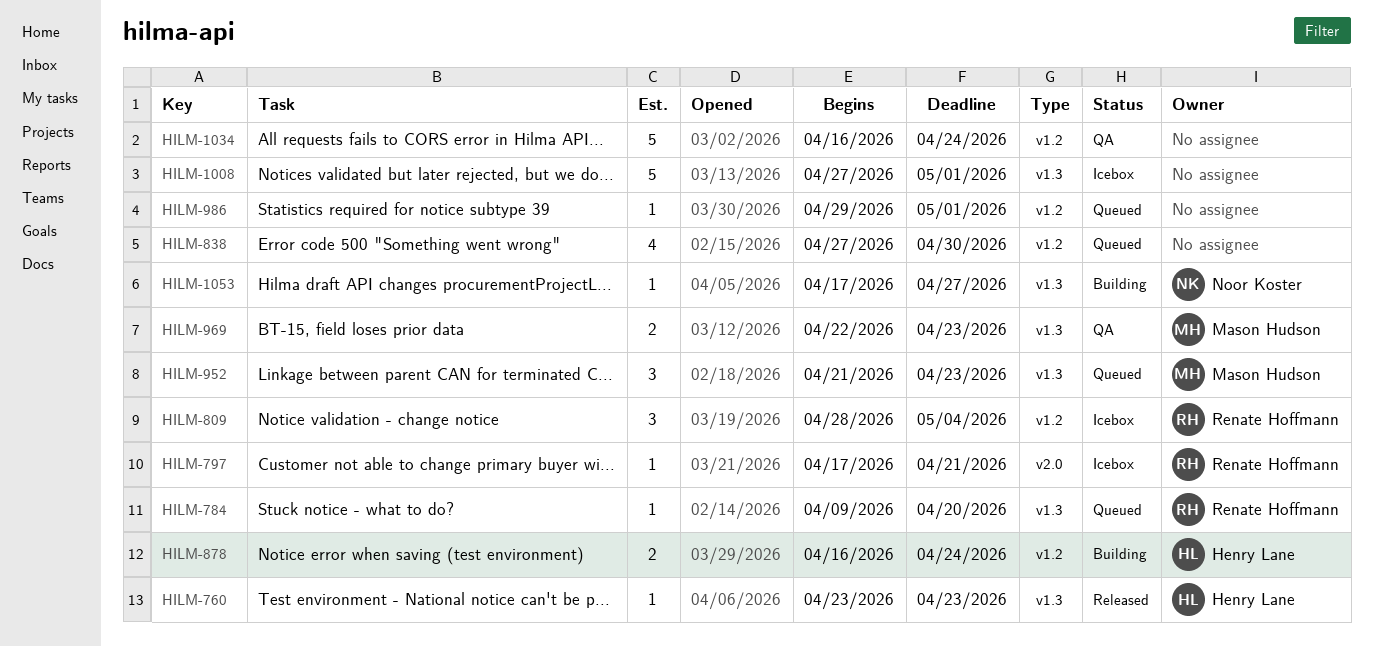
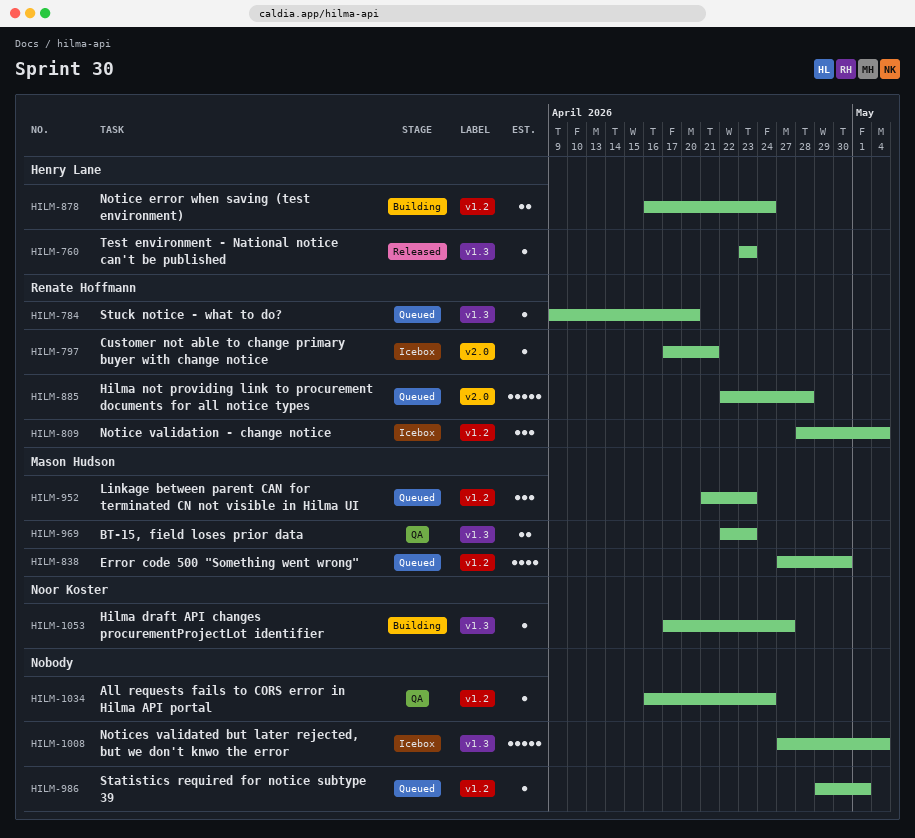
HILM-838, owner: none -> Mason Hudson
HILM-885: none -> present
HILM-952, label: v1.3 -> v1.2
HILM-1008, due: May 1 -> May 4
HILM-1034, estimate: 5 -> 1

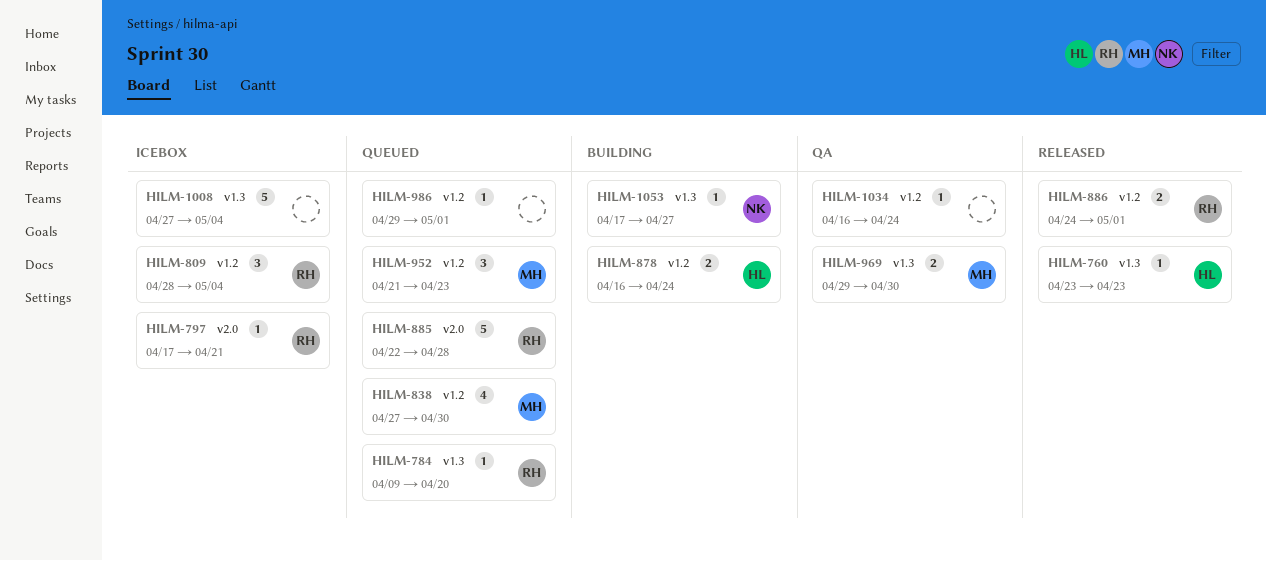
HILM-886: none -> present
HILM-969, start: Apr 22 -> Apr 29
HILM-969, due: Apr 23 -> Apr 30

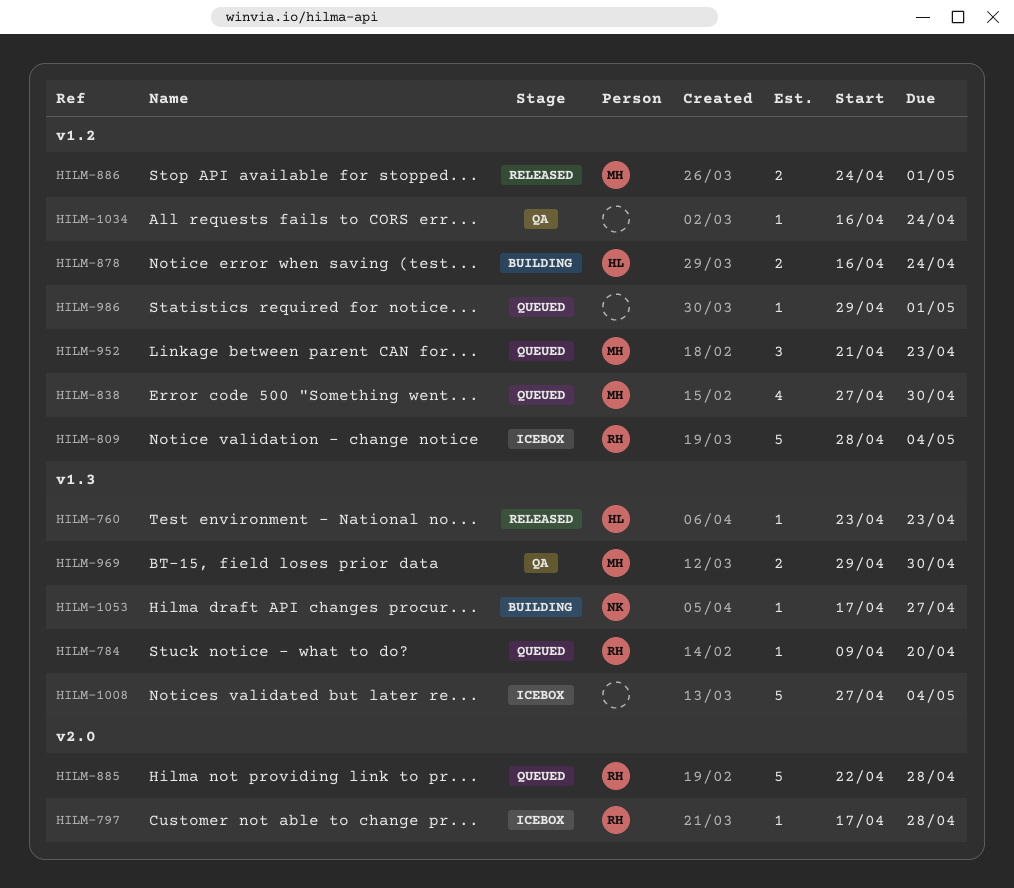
HILM-797, due: Apr 21 -> Apr 28
HILM-809, estimate: 3 -> 5
HILM-886, owner: RH -> MH

